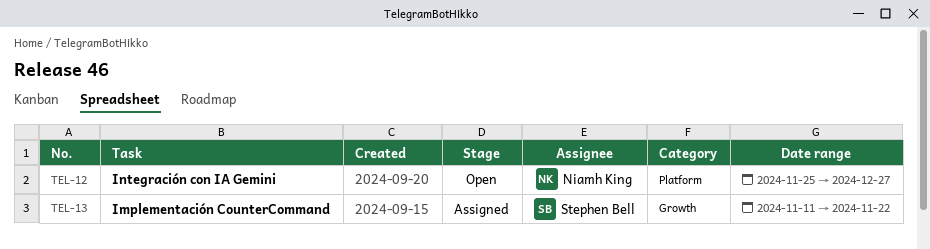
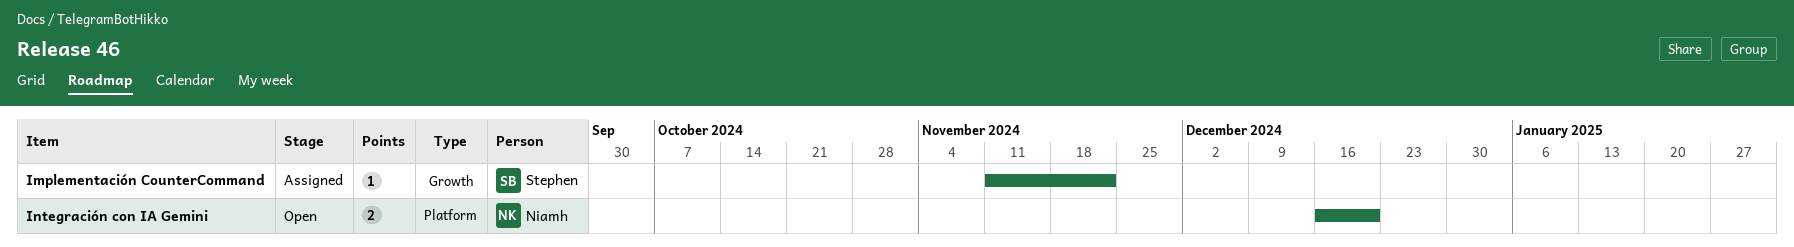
Integración con IA Gemini, start: Nov 25 -> Dec 16
Integración con IA Gemini, due: Dec 27 -> Dec 20

